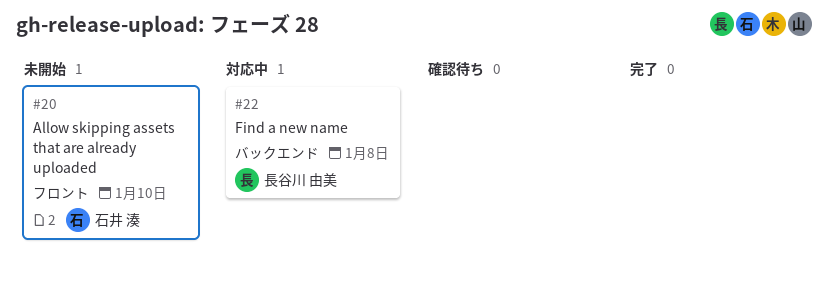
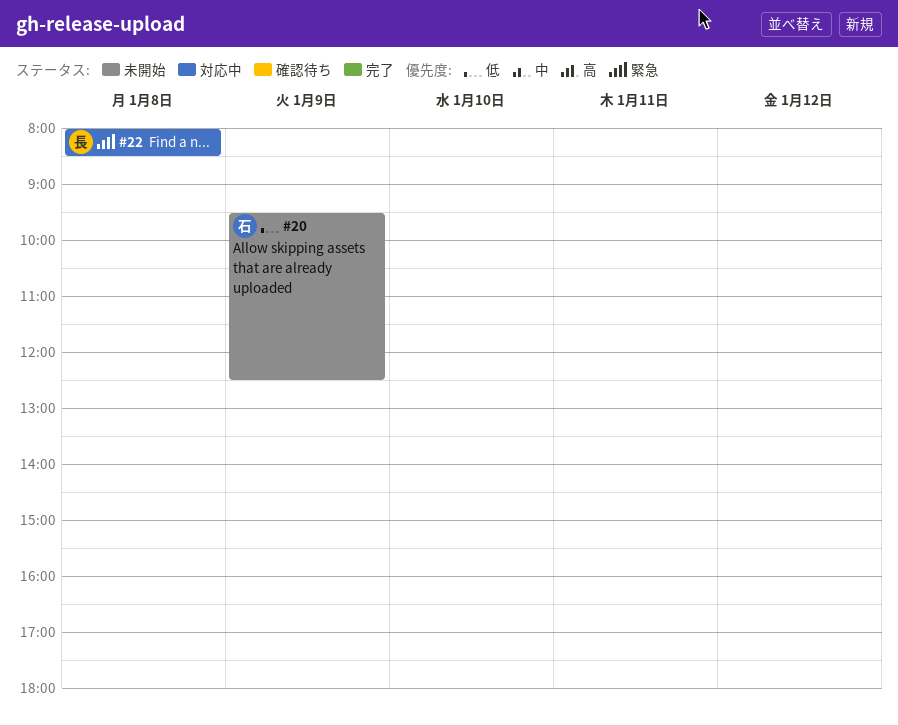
#20, day: Jan 10 -> Jan 9

